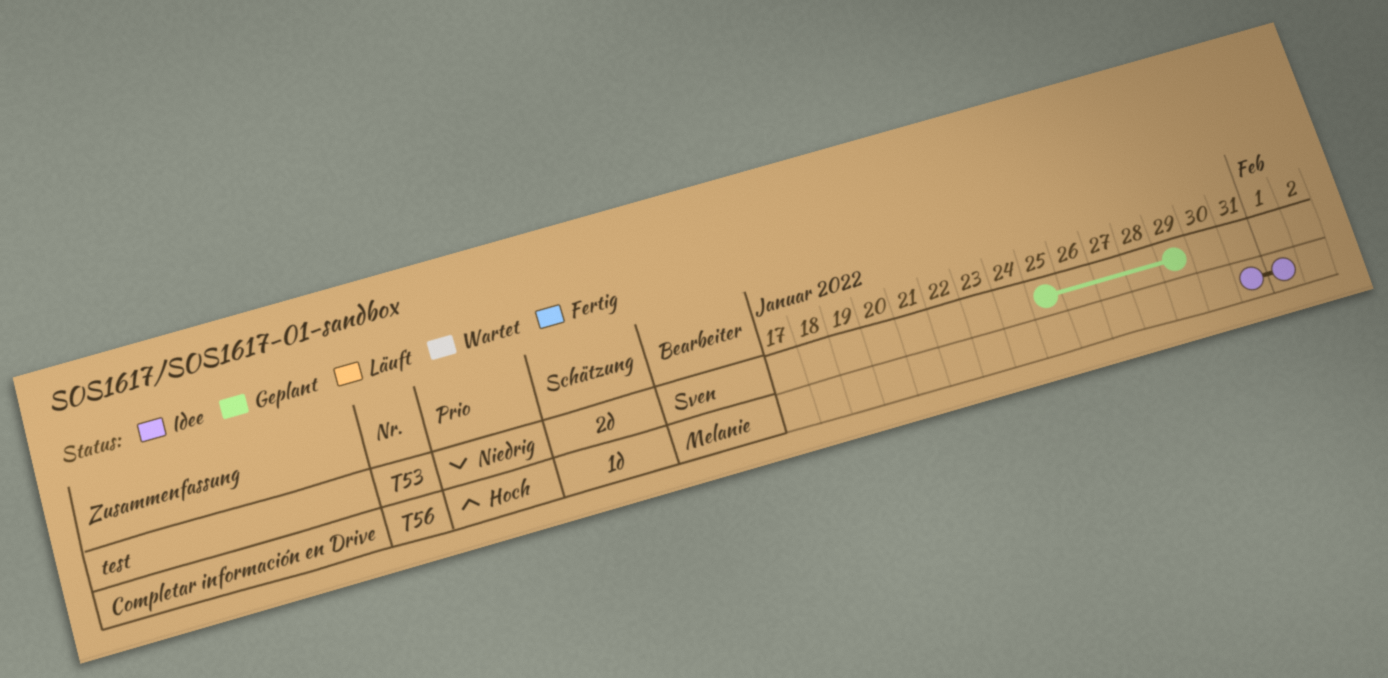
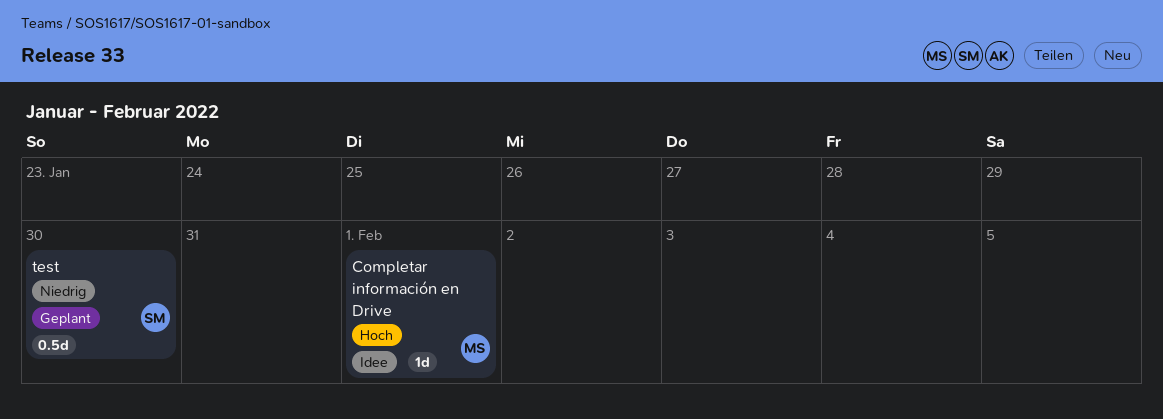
test, estimate: 2d -> 0.5d
test, due: Jan 29 -> Jan 30

